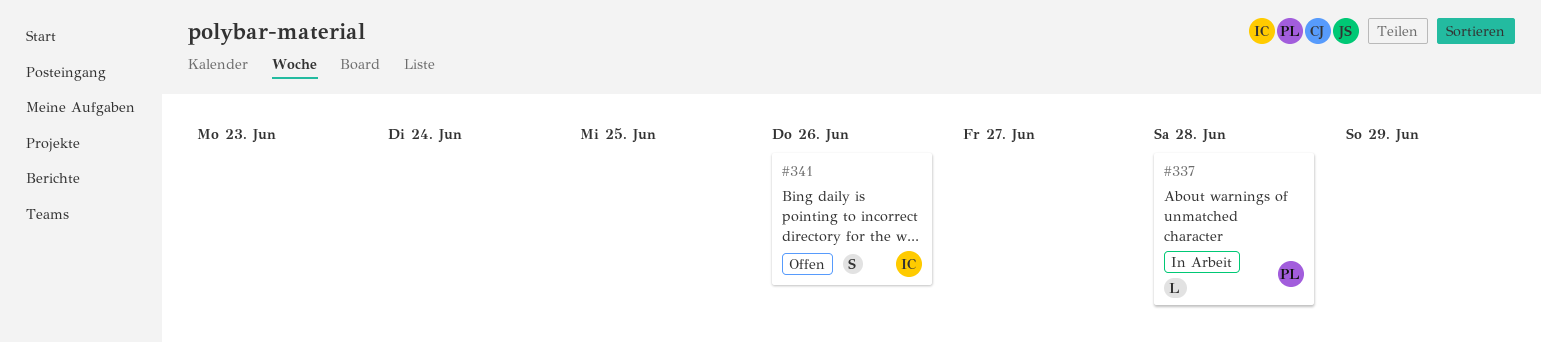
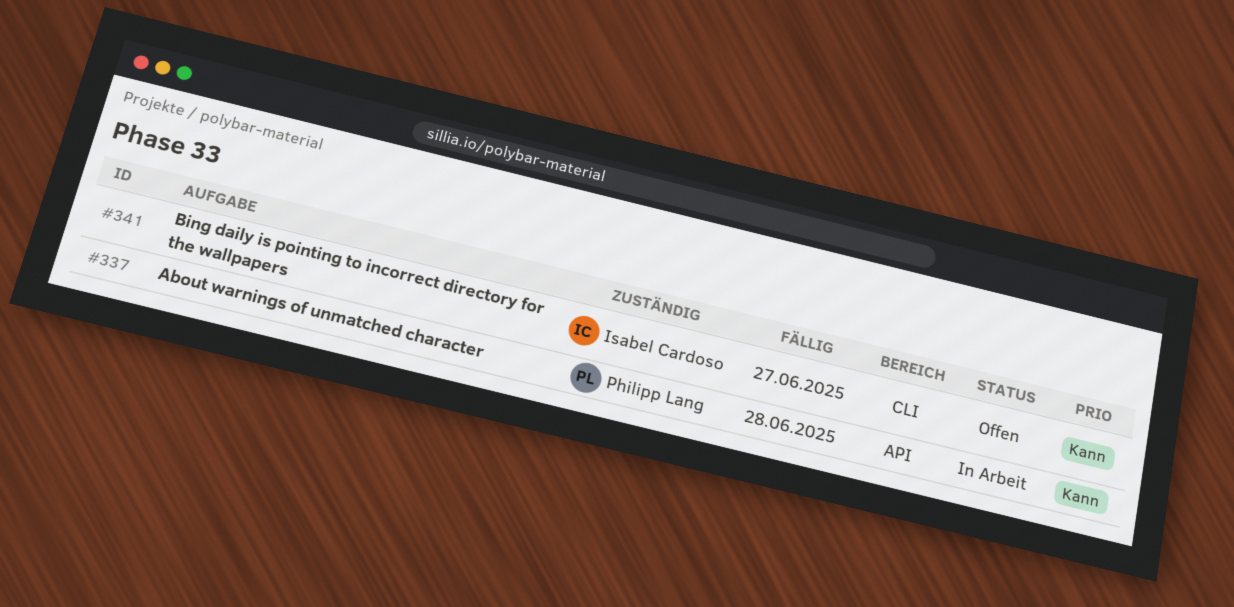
#341, due: Jun 26 -> Jun 27

